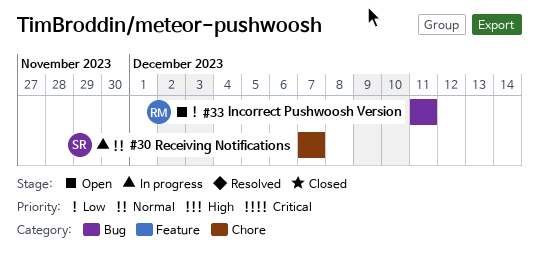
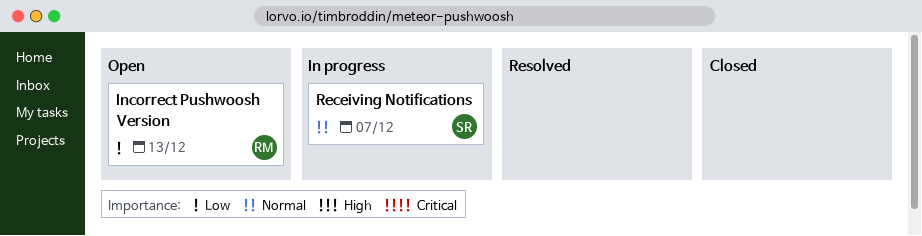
Incorrect Pushwoosh Version, due: Dec 11 -> Dec 13

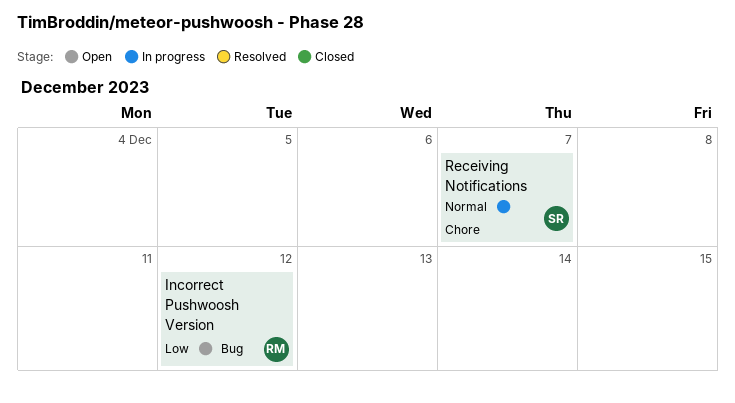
Incorrect Pushwoosh Version, due: Dec 13 -> Dec 12

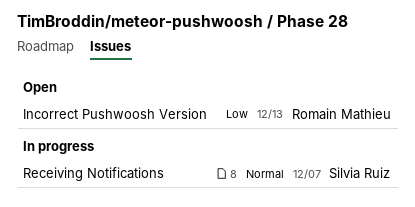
Incorrect Pushwoosh Version, due: Dec 12 -> Dec 13

